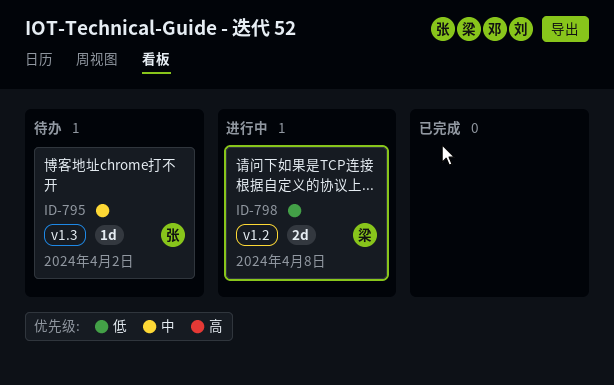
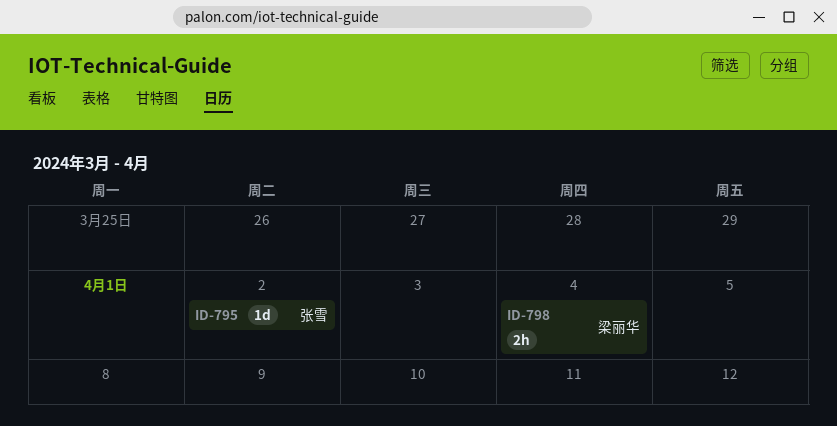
ID-798, estimate: 2d -> 2h
ID-798, due: Apr 8 -> Apr 4

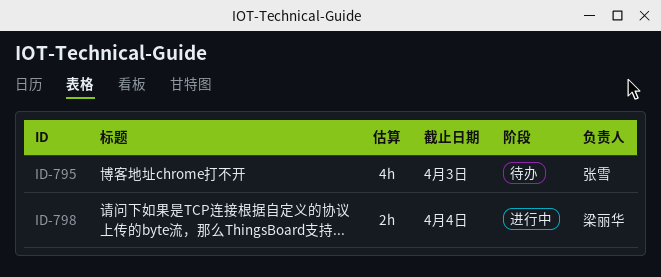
ID-795, estimate: 1d -> 4h
ID-795, due: Apr 2 -> Apr 3

